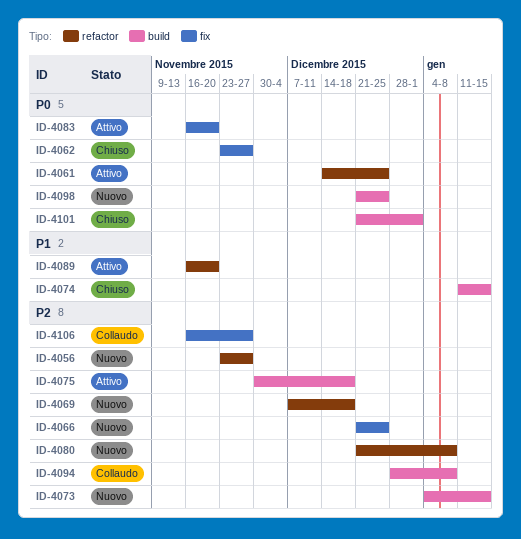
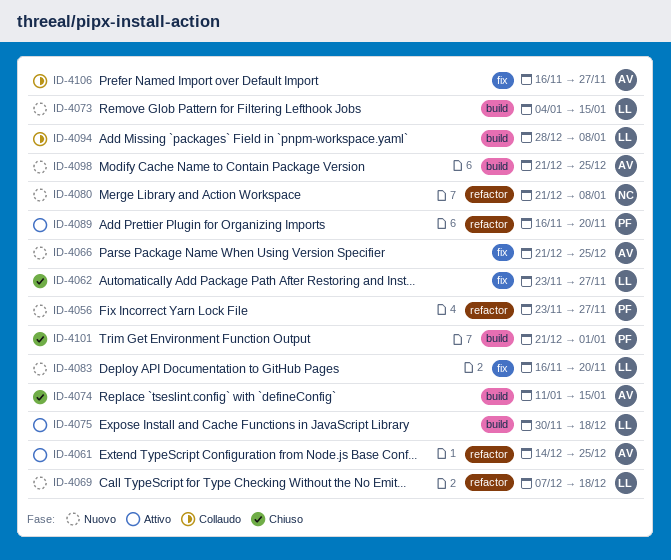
ID-4083, status: Attivo -> Nuovo

